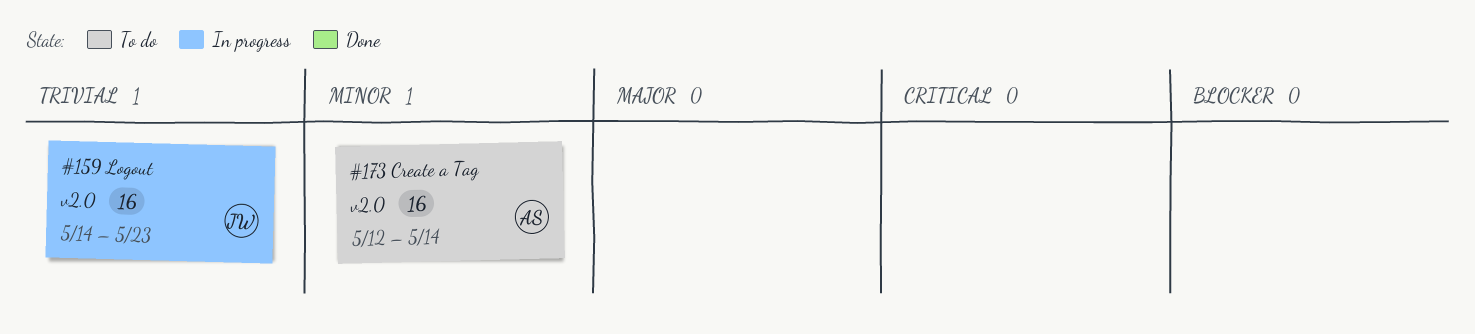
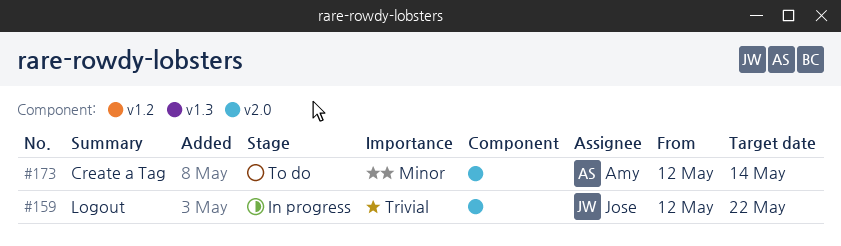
#159, start: May 14 -> May 12
#159, due: May 23 -> May 22

